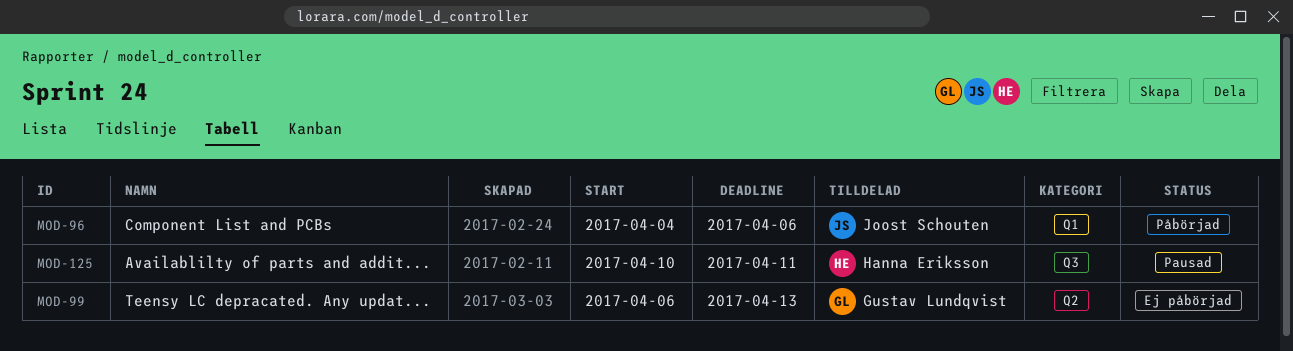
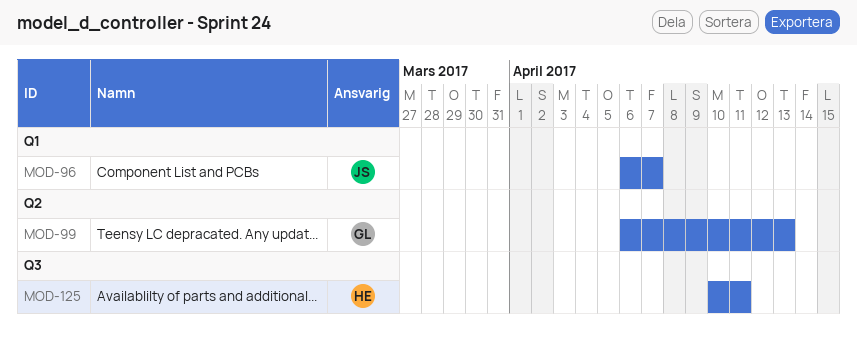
MOD-96, start: Apr 4 -> Apr 6
MOD-96, due: Apr 6 -> Apr 7

